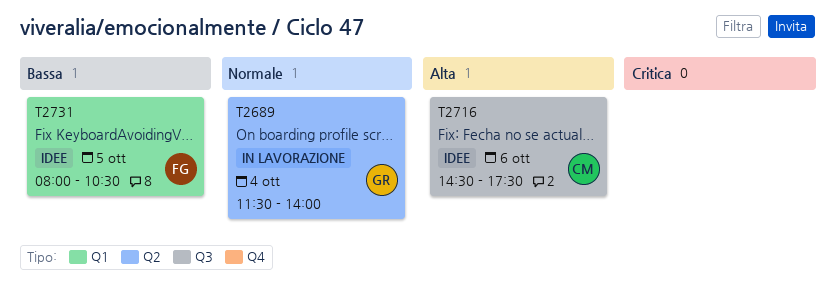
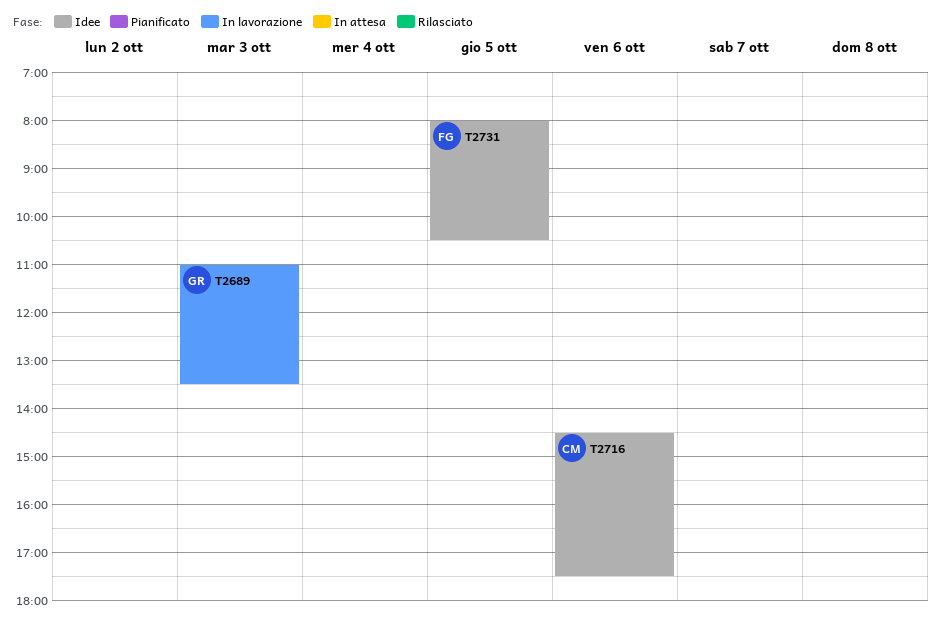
T2689, day: Oct 4 -> Oct 3
T2689, begins: 11:30 -> 11:00
T2689, ends: 14:00 -> 13:30

